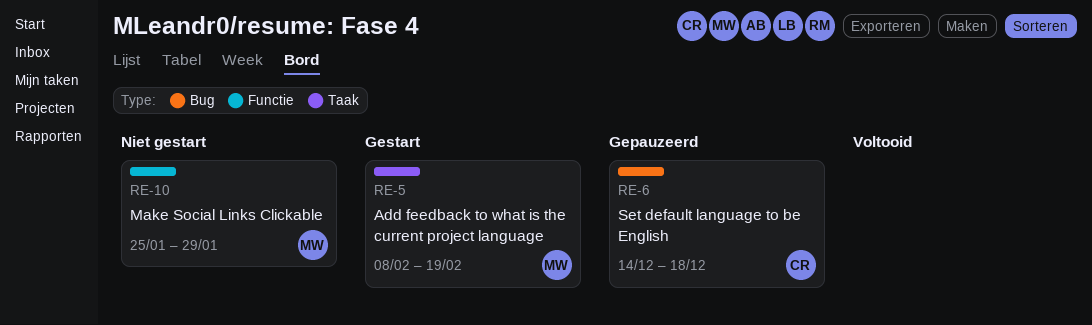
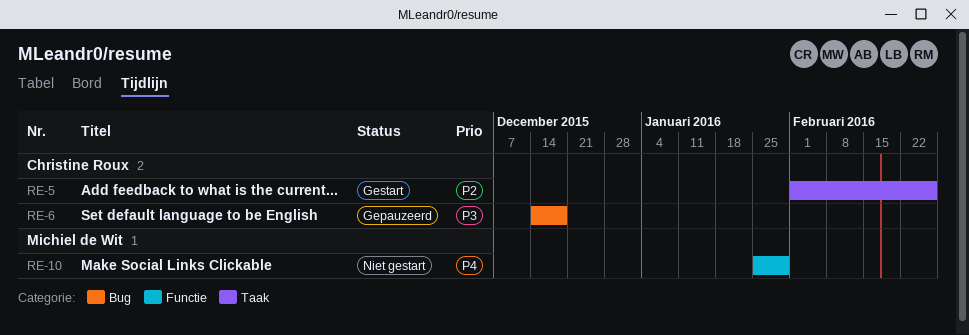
RE-5, owner: Michiel de Wit -> Christine Roux
RE-5, start: Feb 8 -> Feb 1
RE-5, due: Feb 19 -> Feb 26

